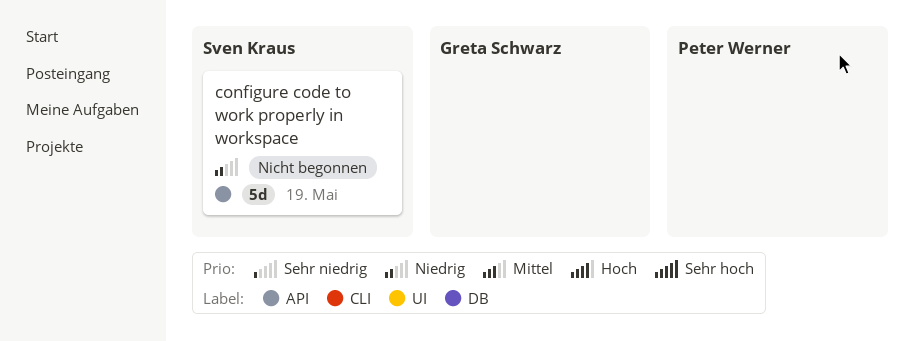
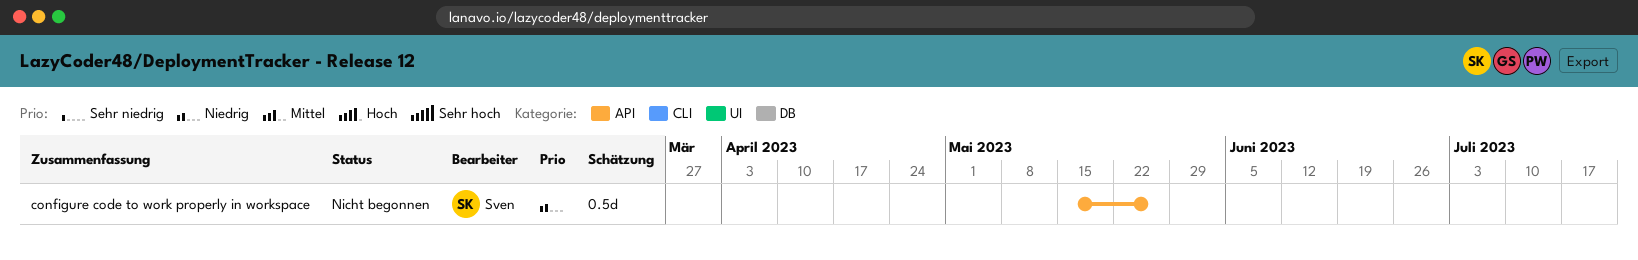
configure code to work properly in workspace, estimate: 5d -> 0.5d
configure code to work properly in workspace, due: May 19 -> May 26

